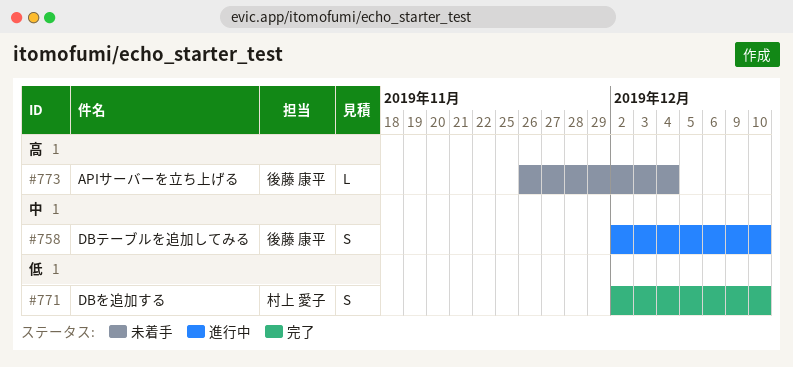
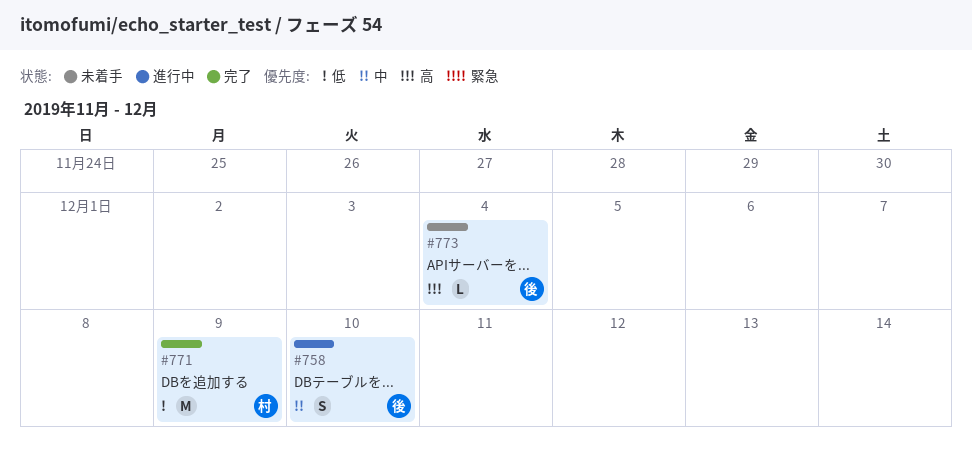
#771, estimate: S -> M
#771, due: Dec 10 -> Dec 9

